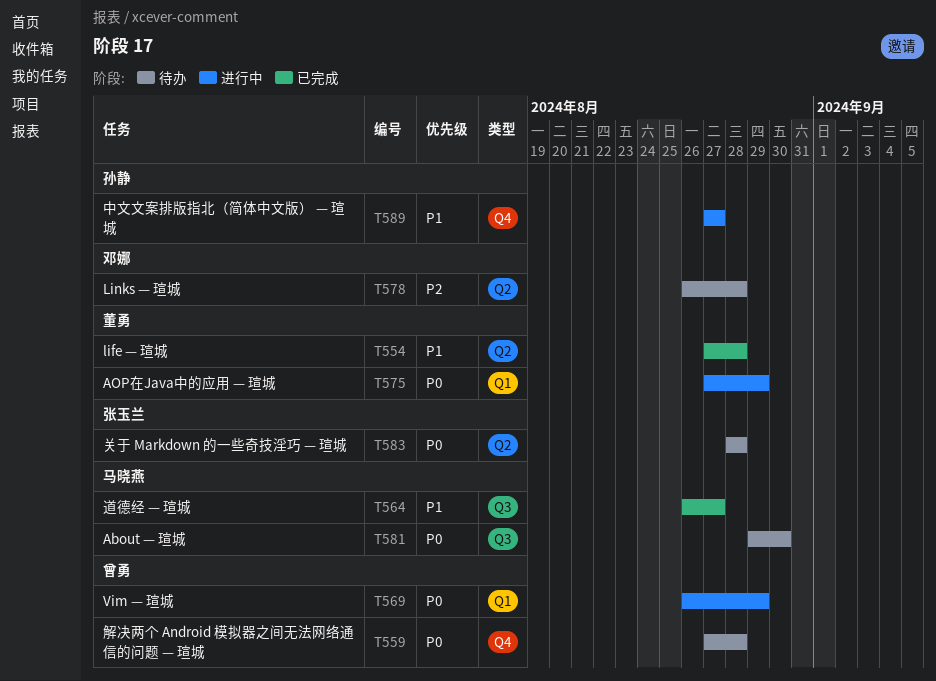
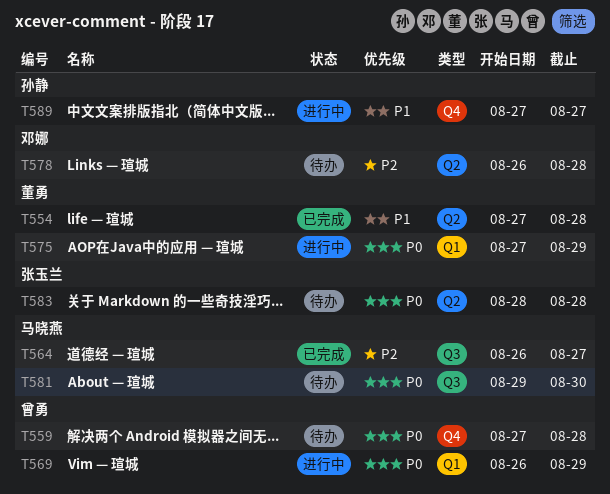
T564, priority: P1 -> P2

